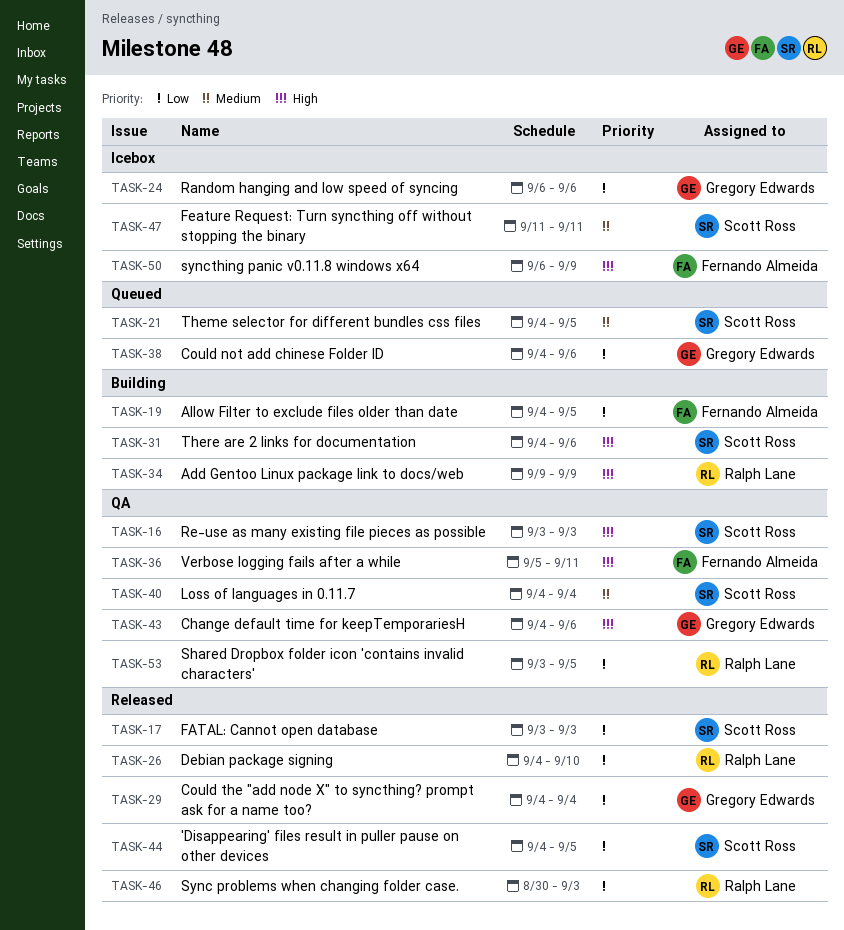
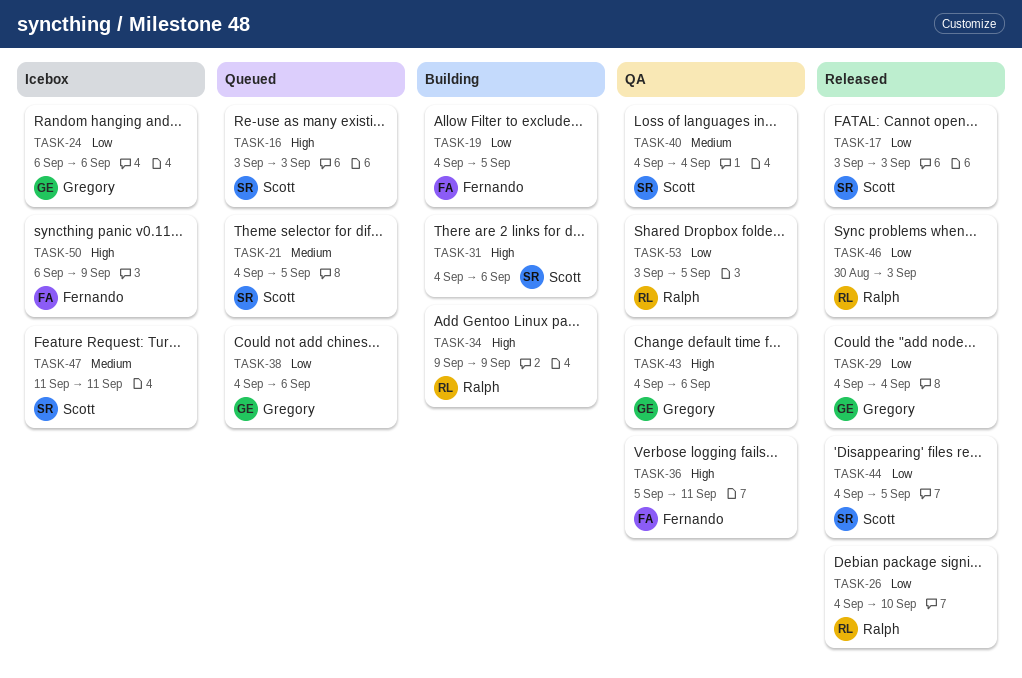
TASK-16, status: QA -> Queued

